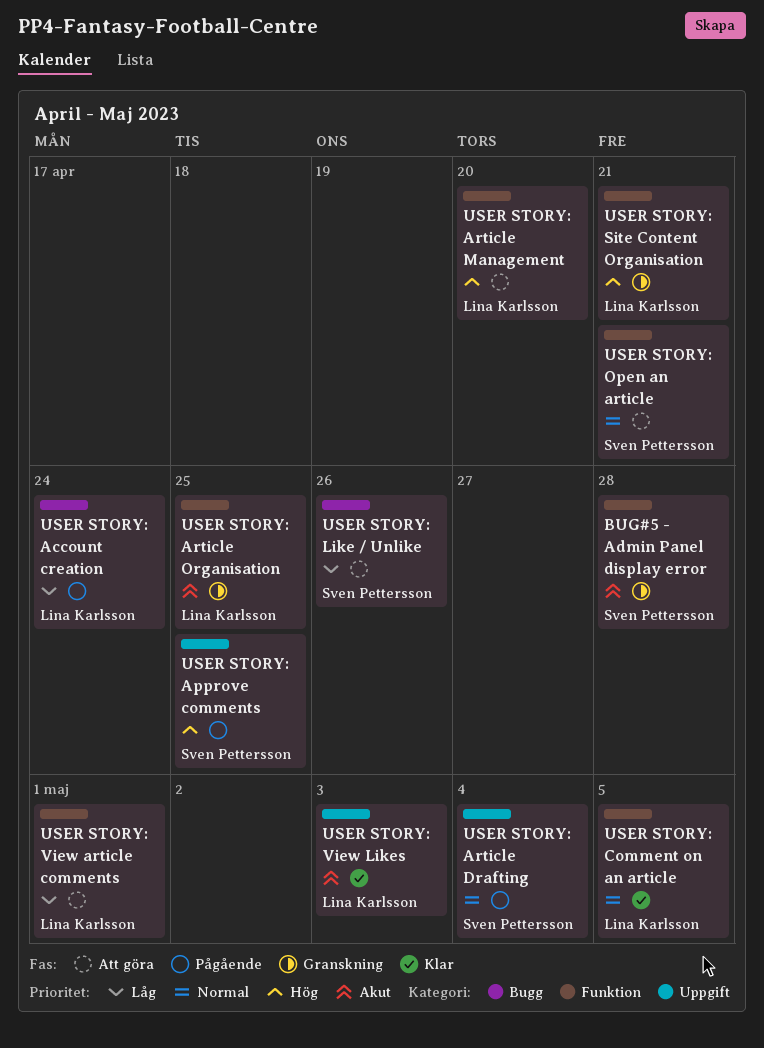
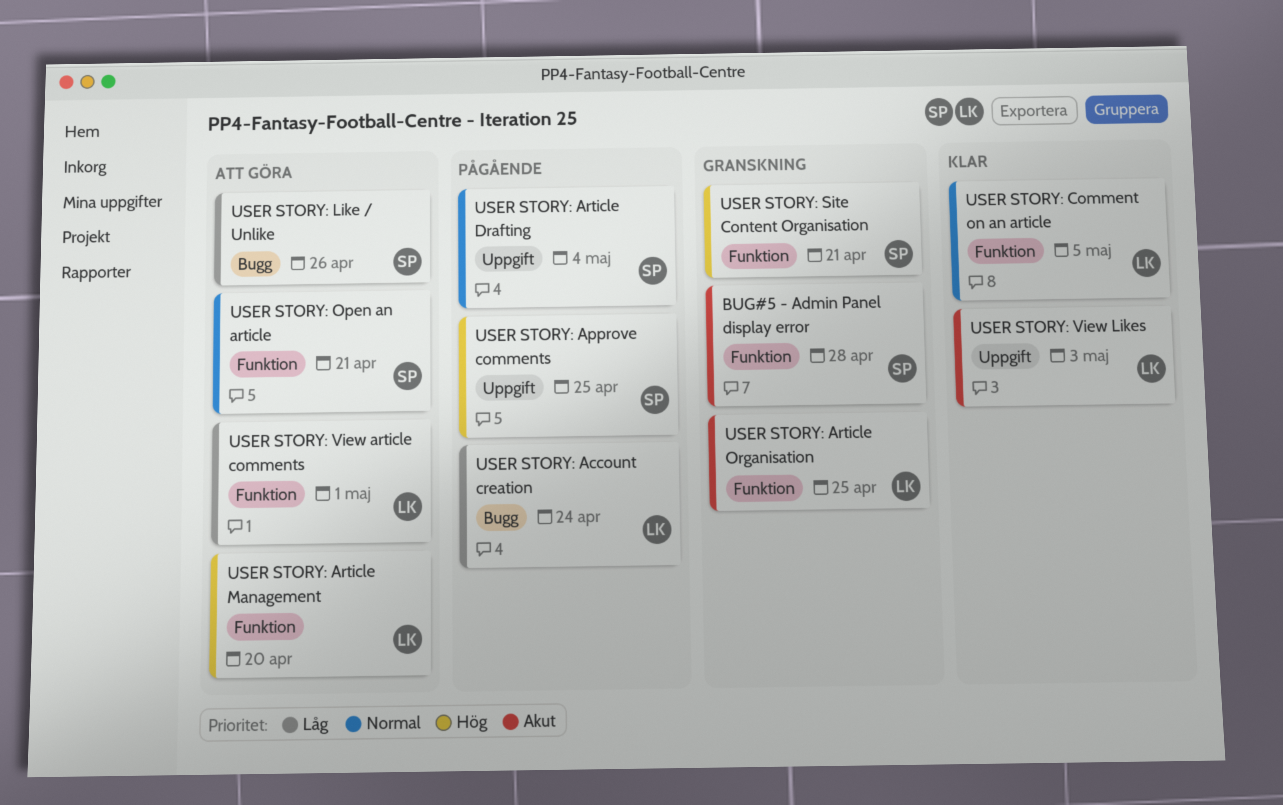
USER STORY: Site Content Organisation, owner: Lina Karlsson -> Sven Pettersson

